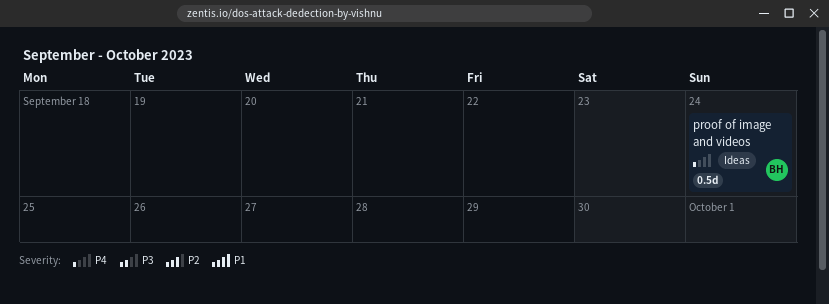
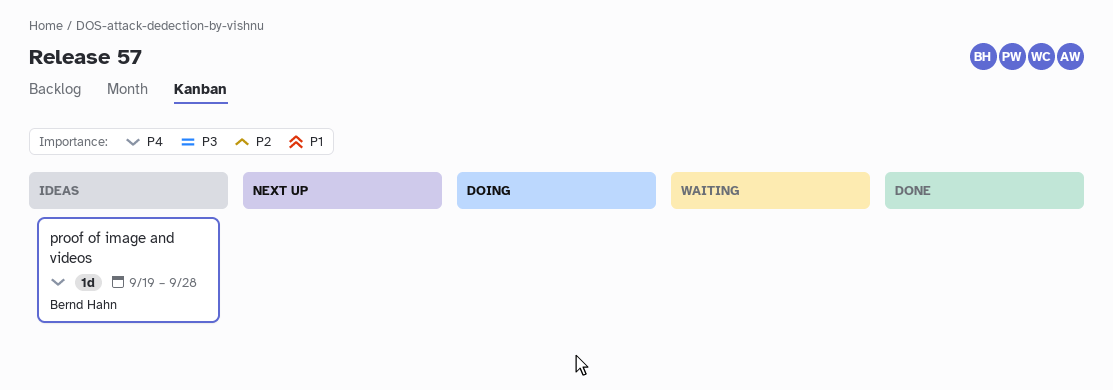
proof of image and videos, estimate: 0.5d -> 1d
proof of image and videos, due: Sep 24 -> Sep 28

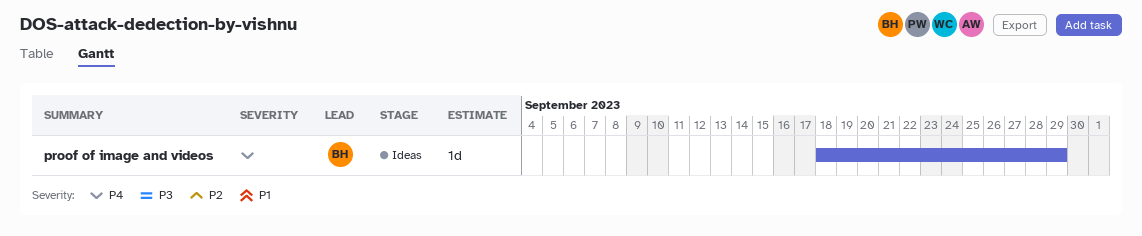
proof of image and videos, start: Sep 19 -> Sep 18
proof of image and videos, due: Sep 28 -> Sep 29

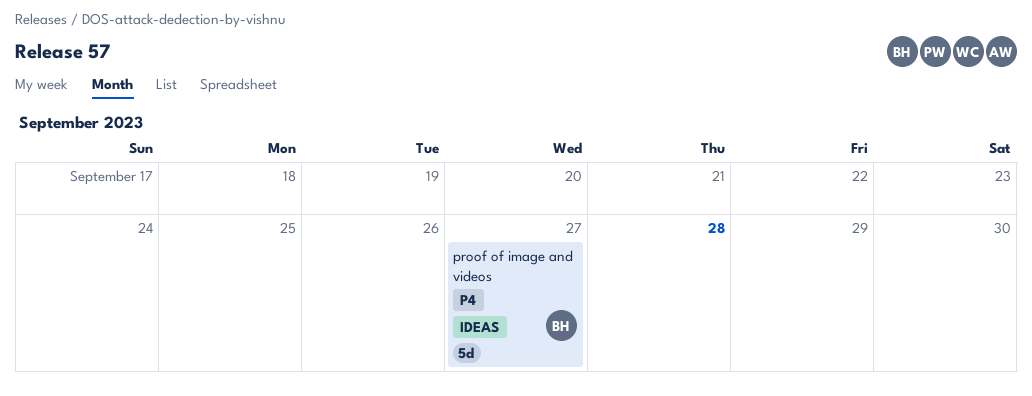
proof of image and videos, estimate: 1d -> 5d
proof of image and videos, due: Sep 29 -> Sep 27

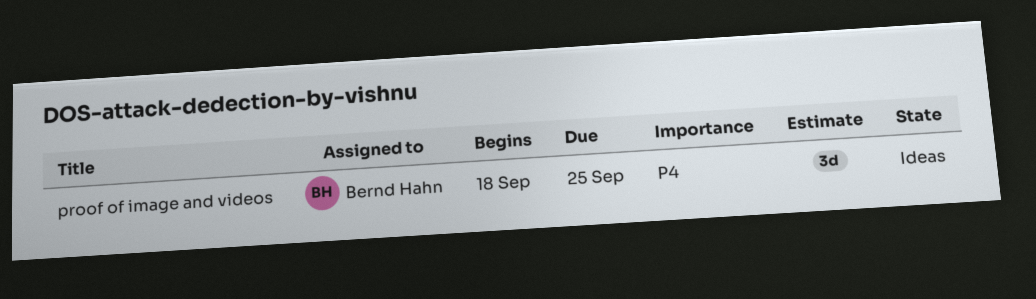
proof of image and videos, estimate: 5d -> 3d
proof of image and videos, due: Sep 27 -> Sep 25

